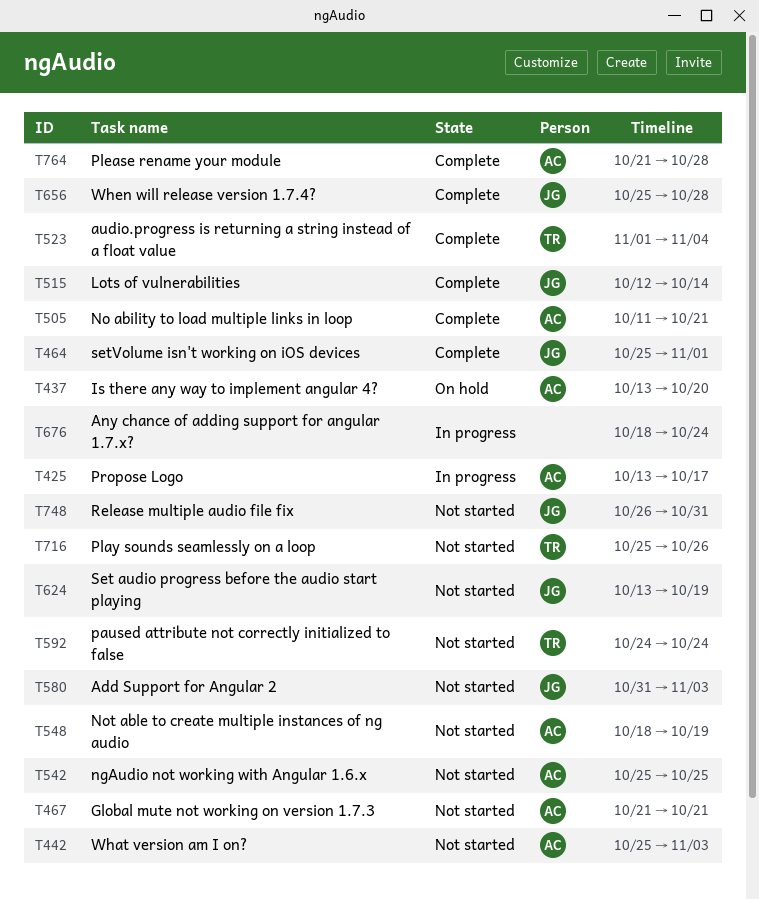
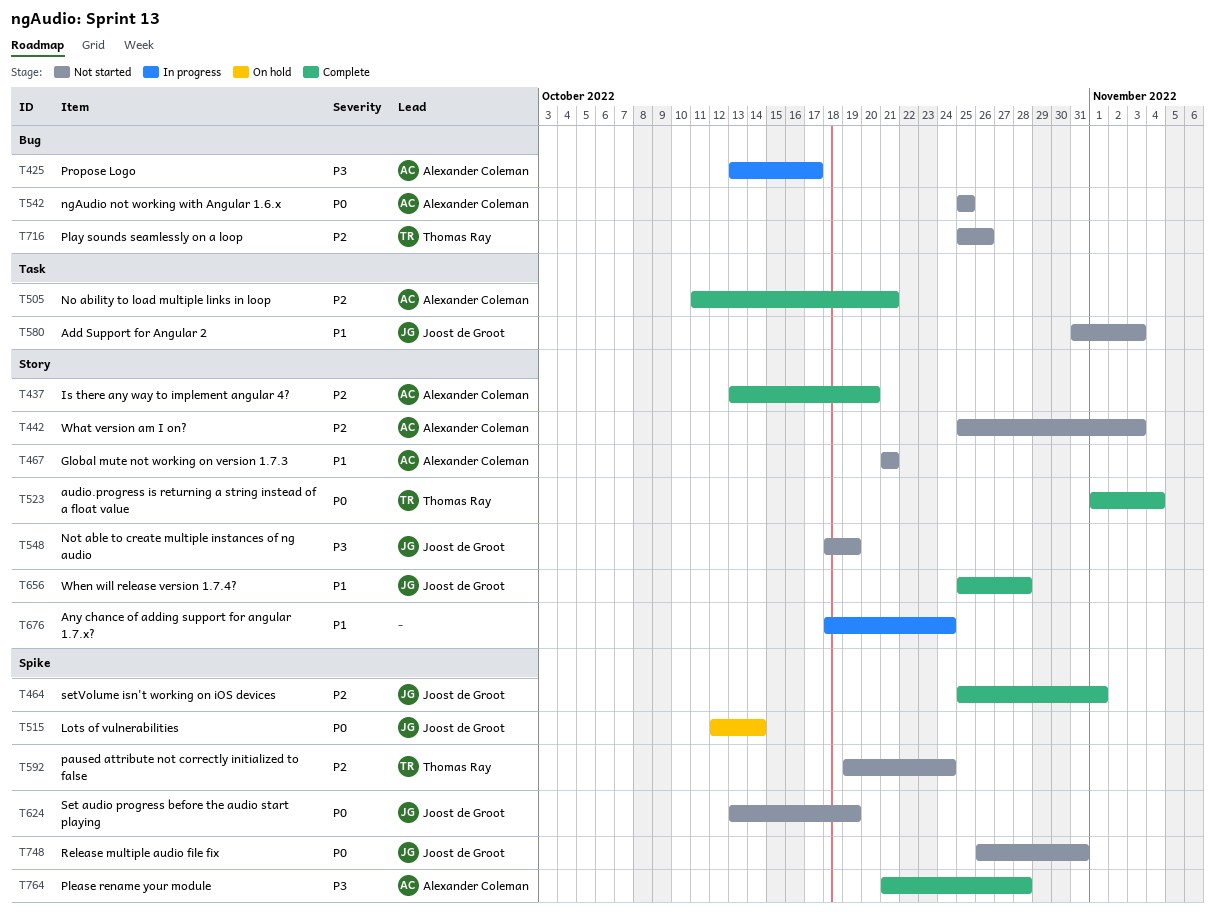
T437, status: On hold -> Complete
T515, status: Complete -> On hold
T548, owner: Alexander Coleman -> Joost de Groot
T592, start: Oct 24 -> Oct 19

